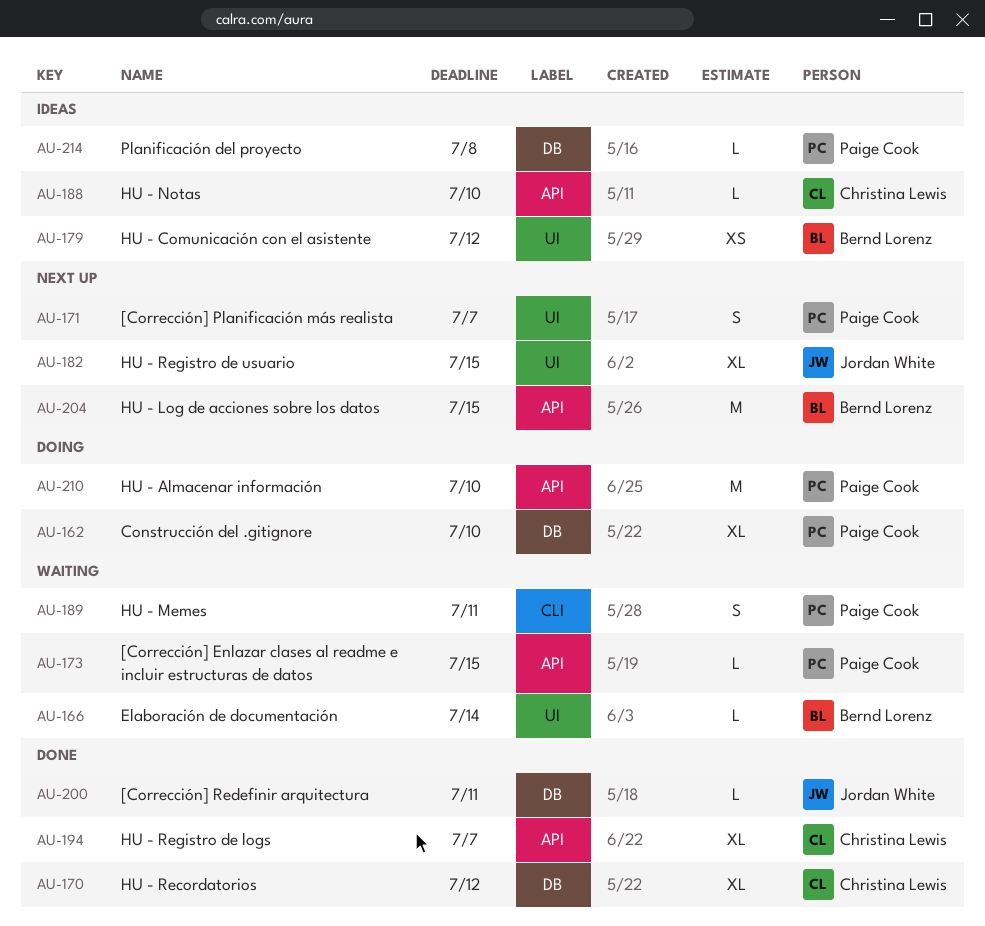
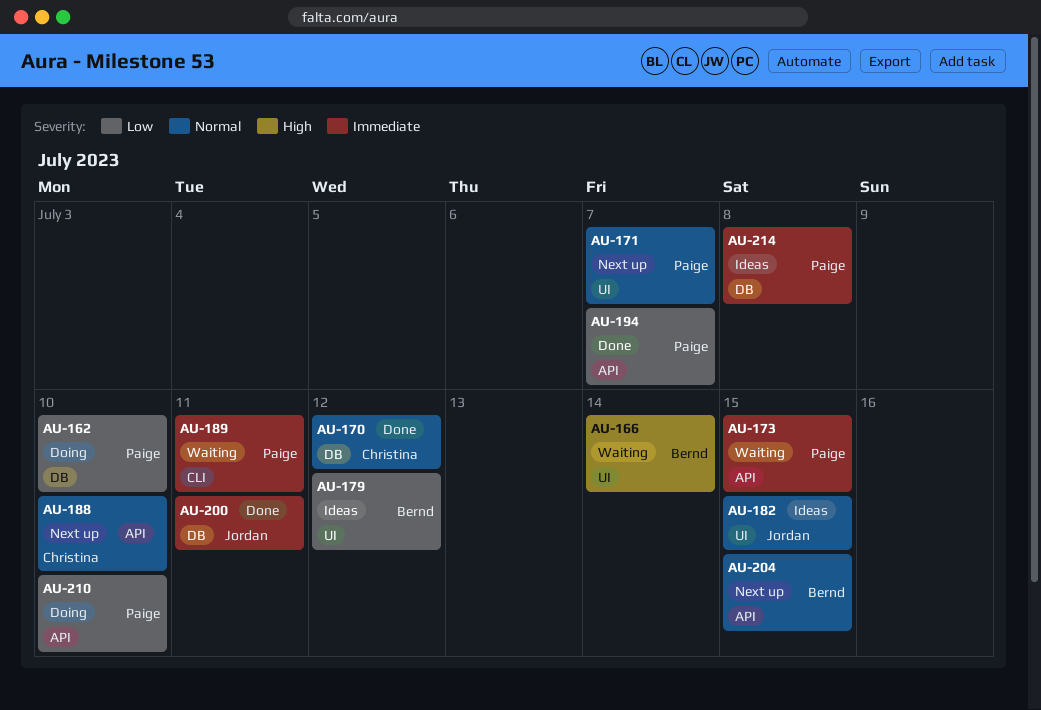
AU-182, status: Next up -> Ideas
AU-188, status: Ideas -> Next up
AU-194, owner: Christina Lewis -> Paige Cook

